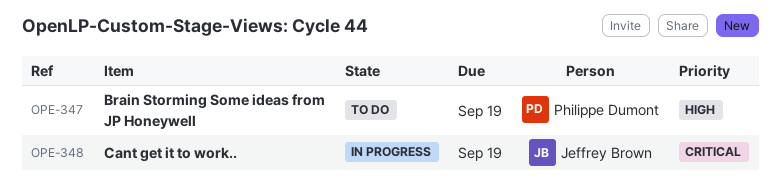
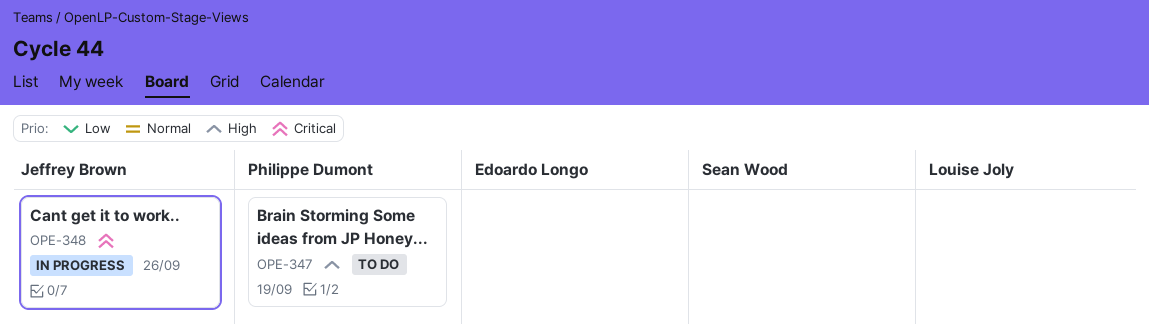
OPE-348, due: Sep 19 -> Sep 26

